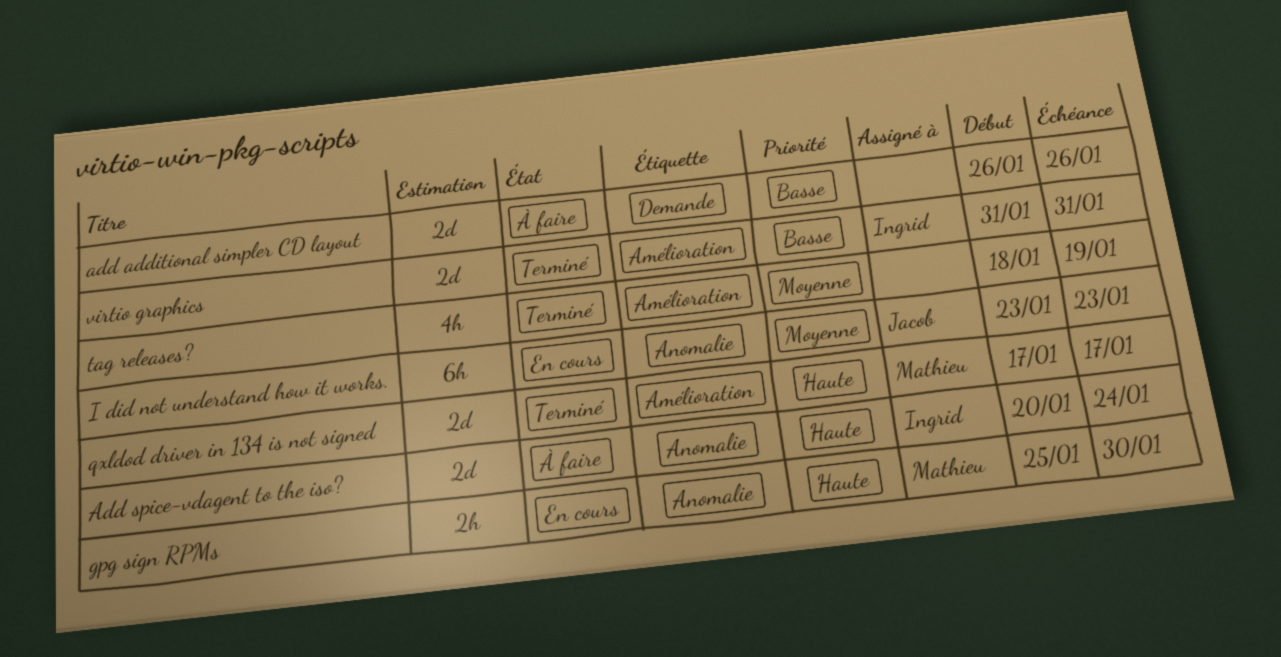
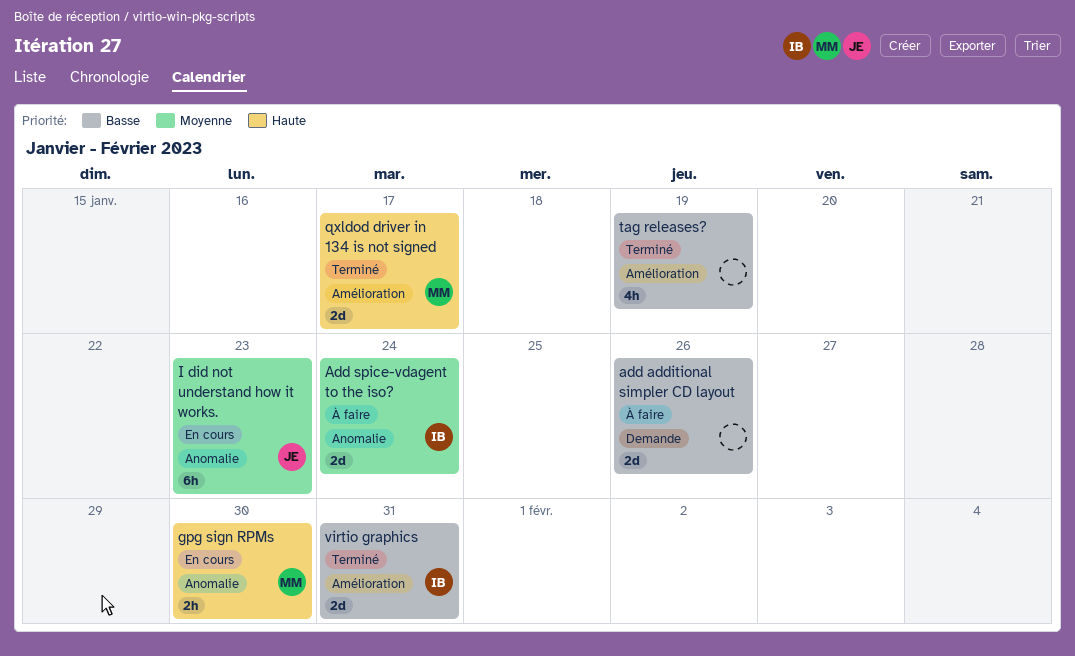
Add spice-vdagent to the iso?, priority: Haute -> Moyenne
tag releases?, priority: Moyenne -> Basse

